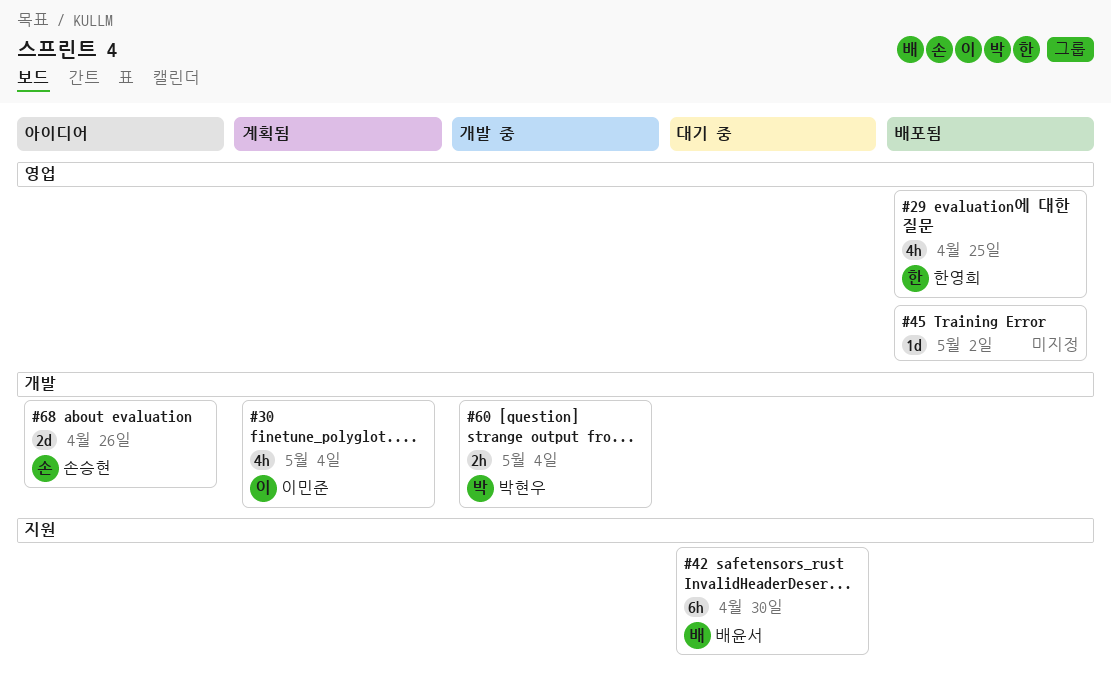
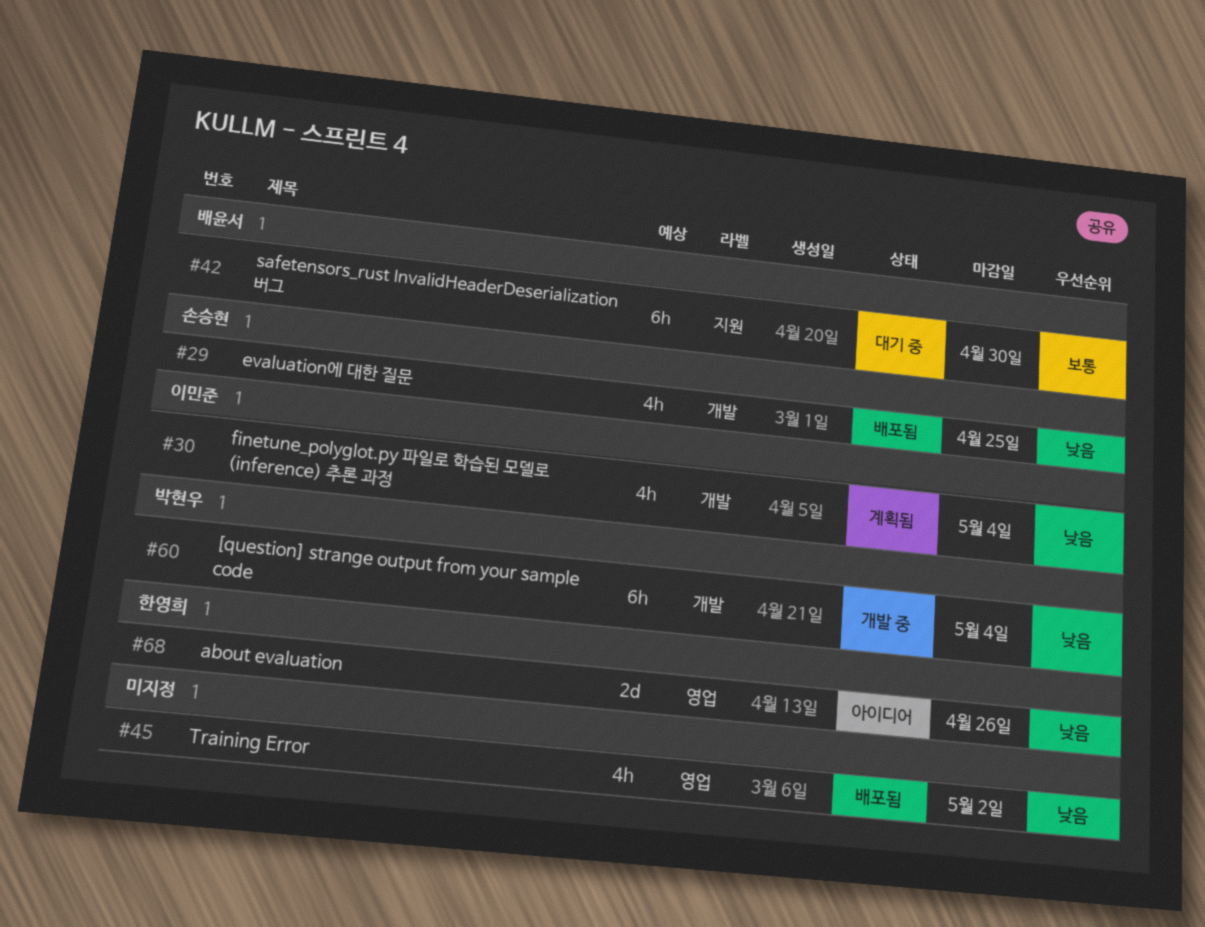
#29, owner: 한영희 -> 손승현
#29, label: 영업 -> 개발
#45, estimate: 1d -> 4h
#60, estimate: 2h -> 6h
#68, owner: 손승현 -> 한영희
#68, label: 개발 -> 영업

